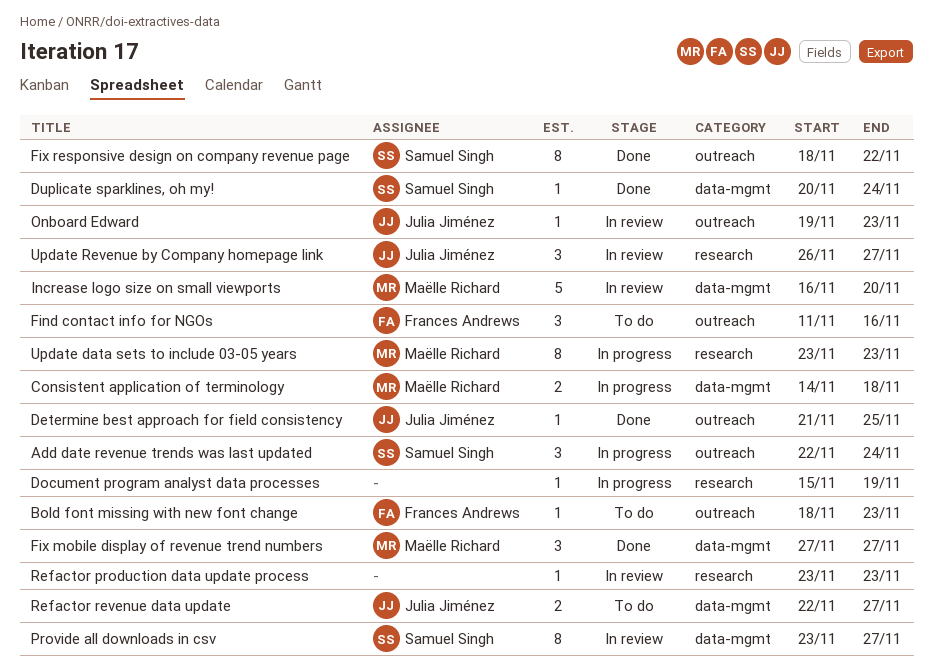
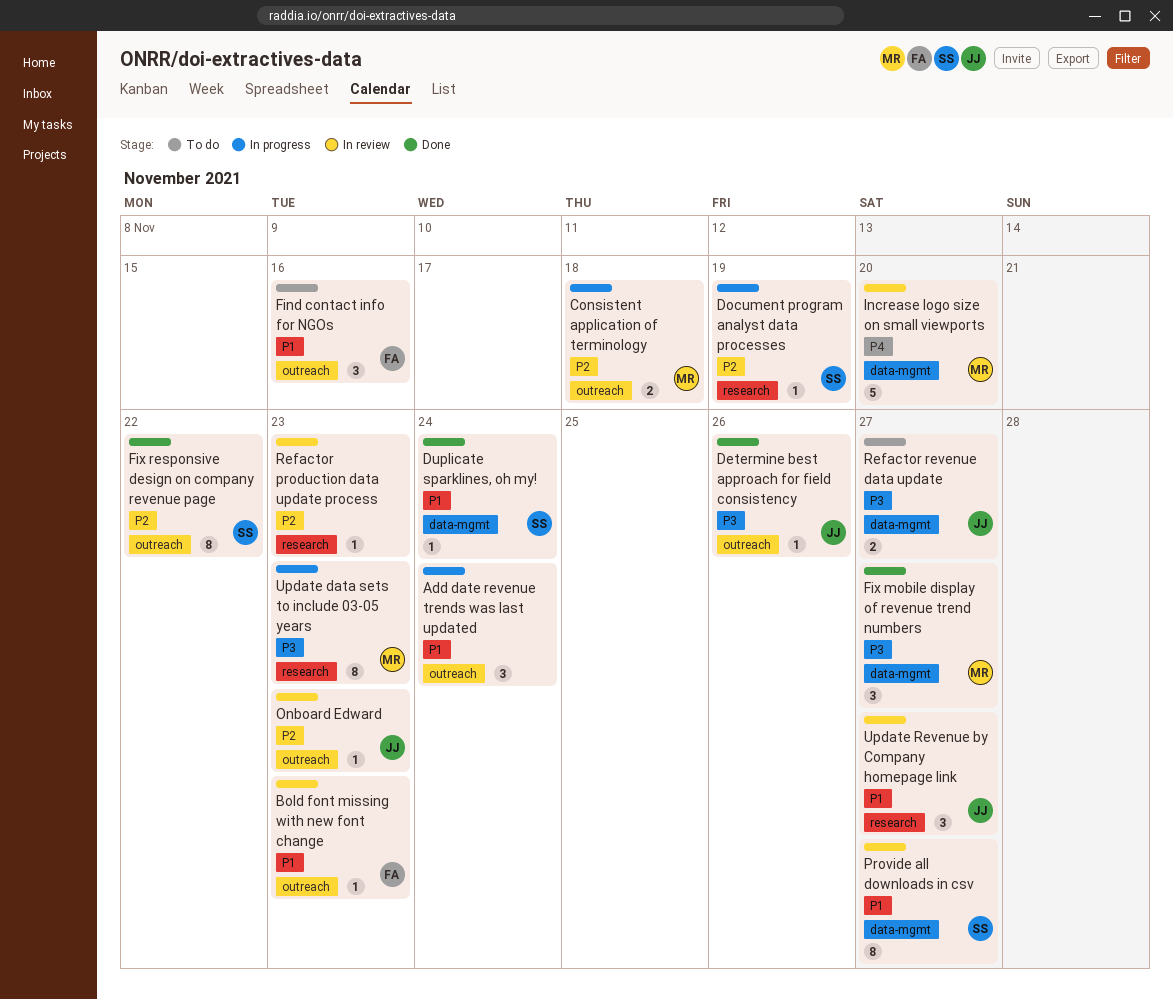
Add date revenue trends was last updated, owner: Samuel Singh -> none
Bold font missing with new font change, status: To do -> In review
Consistent application of terminology, label: data-mgmt -> outreach
Determine best approach for field consistency, due: Nov 25 -> Nov 26
Document program analyst data processes, owner: none -> Samuel Singh

